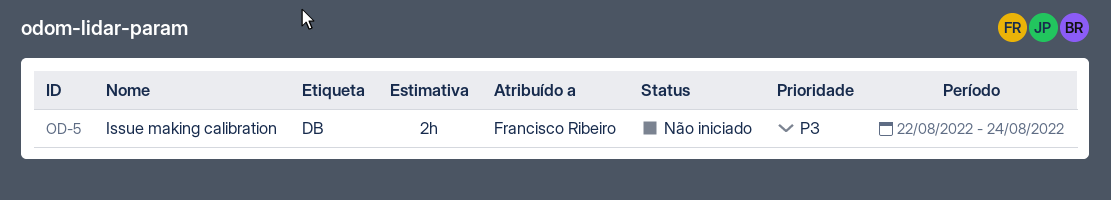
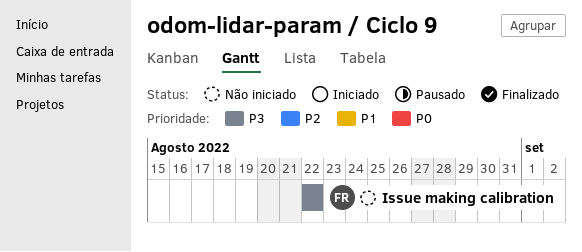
Issue making calibration, due: Aug 24 -> Aug 22

